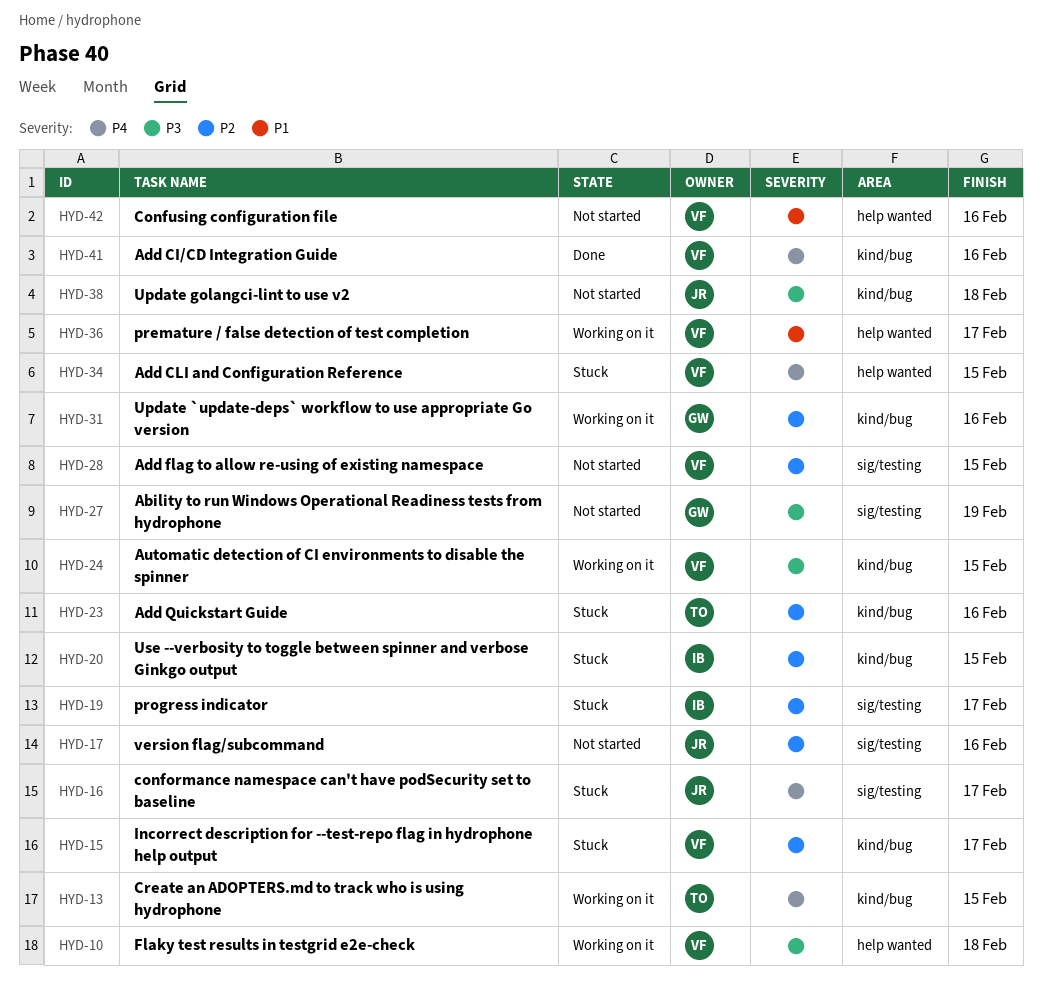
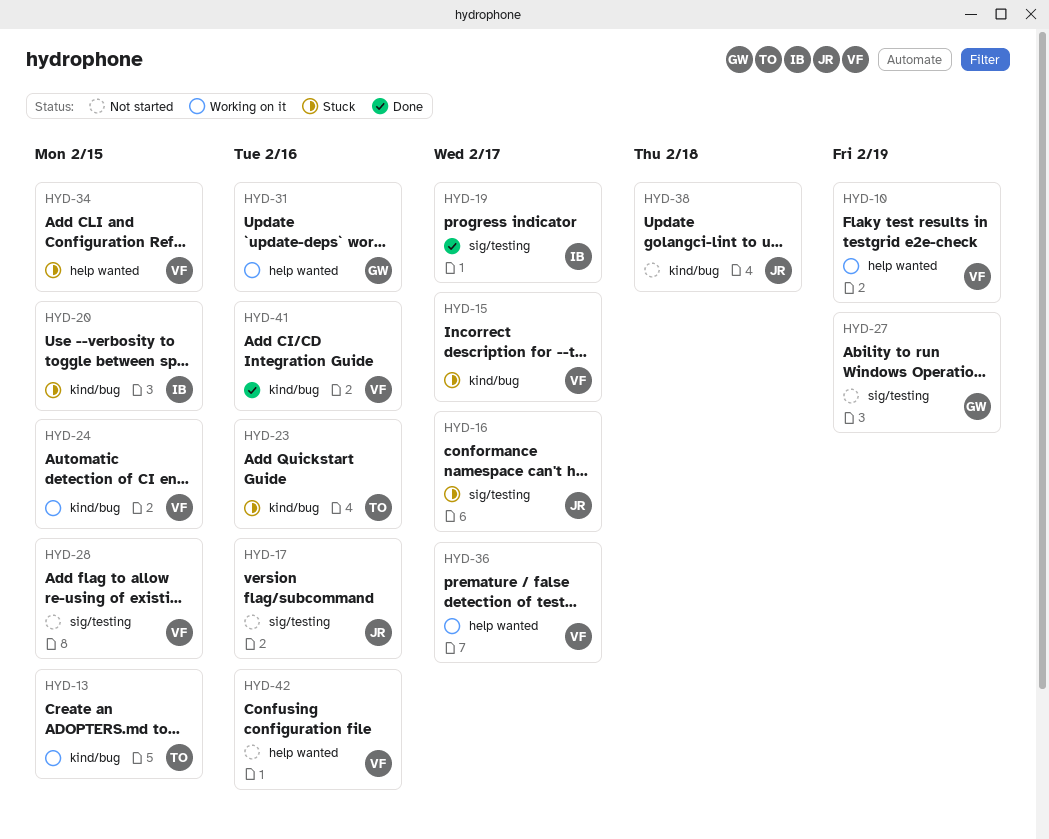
HYD-10, due: Feb 18 -> Feb 19
HYD-19, status: Stuck -> Done
HYD-31, label: kind/bug -> help wanted

